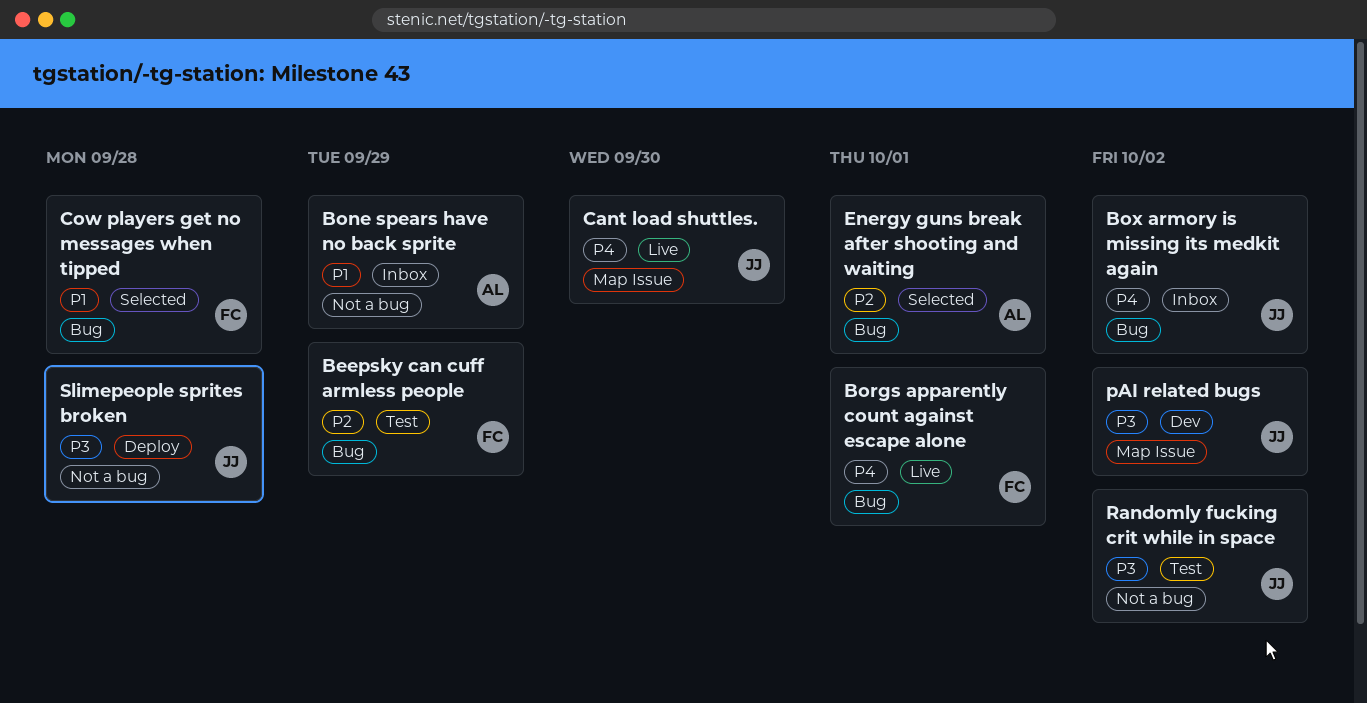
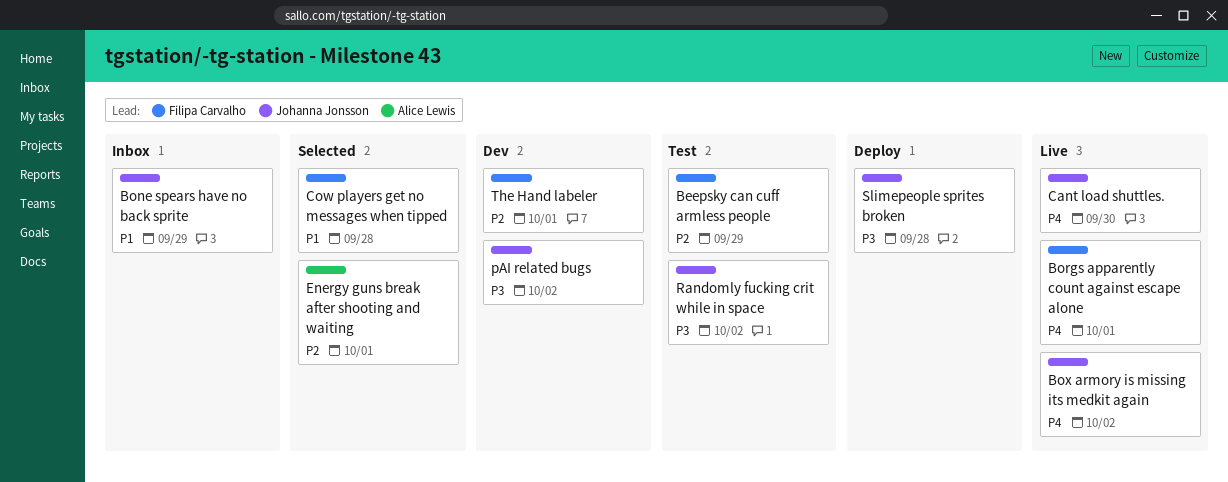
Bone spears have no back sprite, owner: Alice Lewis -> Johanna Jonsson
Box armory is missing its medkit again, status: Inbox -> Live
The Hand labeler: none -> present

